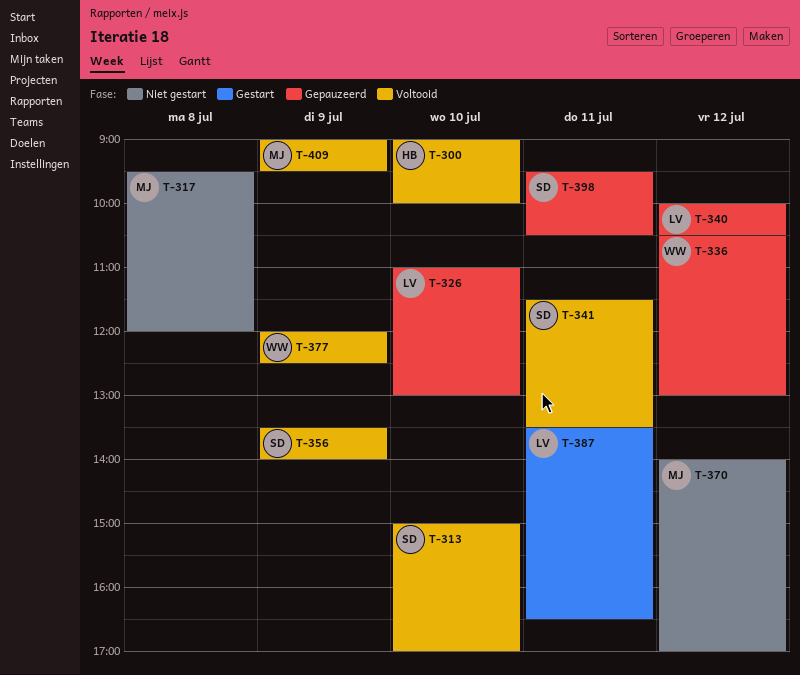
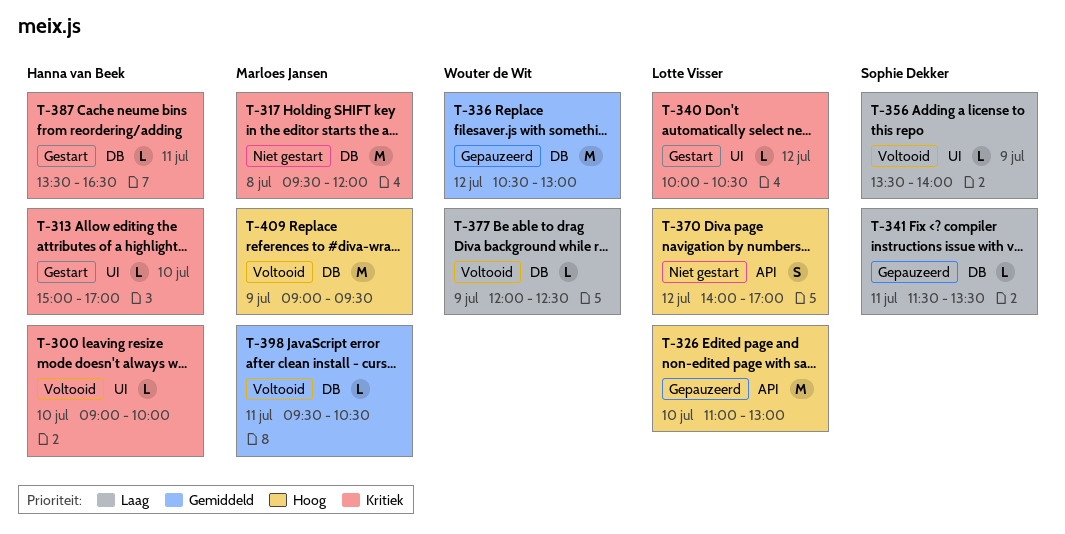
T-313, status: Voltooid -> Gestart
T-313, owner: Sophie Dekker -> Hanna van Beek
T-340, status: Gepauzeerd -> Gestart
T-341, status: Voltooid -> Gepauzeerd
T-370, owner: Marloes Jansen -> Lotte Visser
T-387, owner: Lotte Visser -> Hanna van Beek
T-398, status: Gepauzeerd -> Voltooid
T-398, owner: Sophie Dekker -> Marloes Jansen

